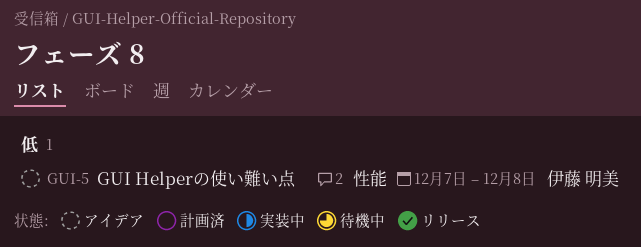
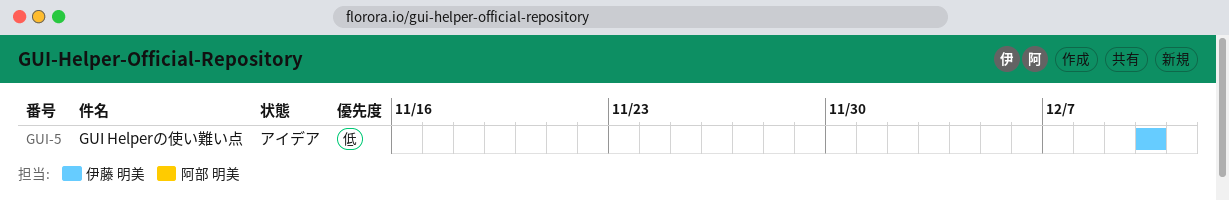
GUI-5, start: Dec 7 -> Dec 10
GUI-5, due: Dec 8 -> Dec 10

